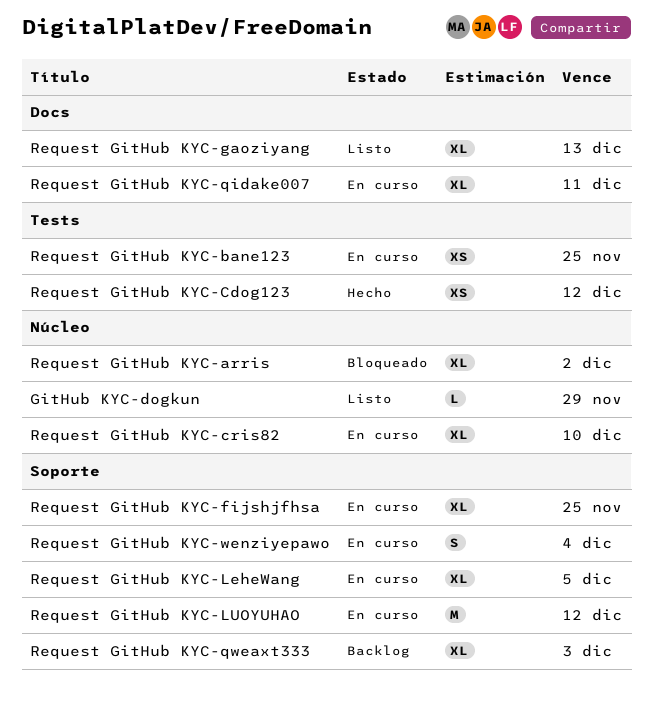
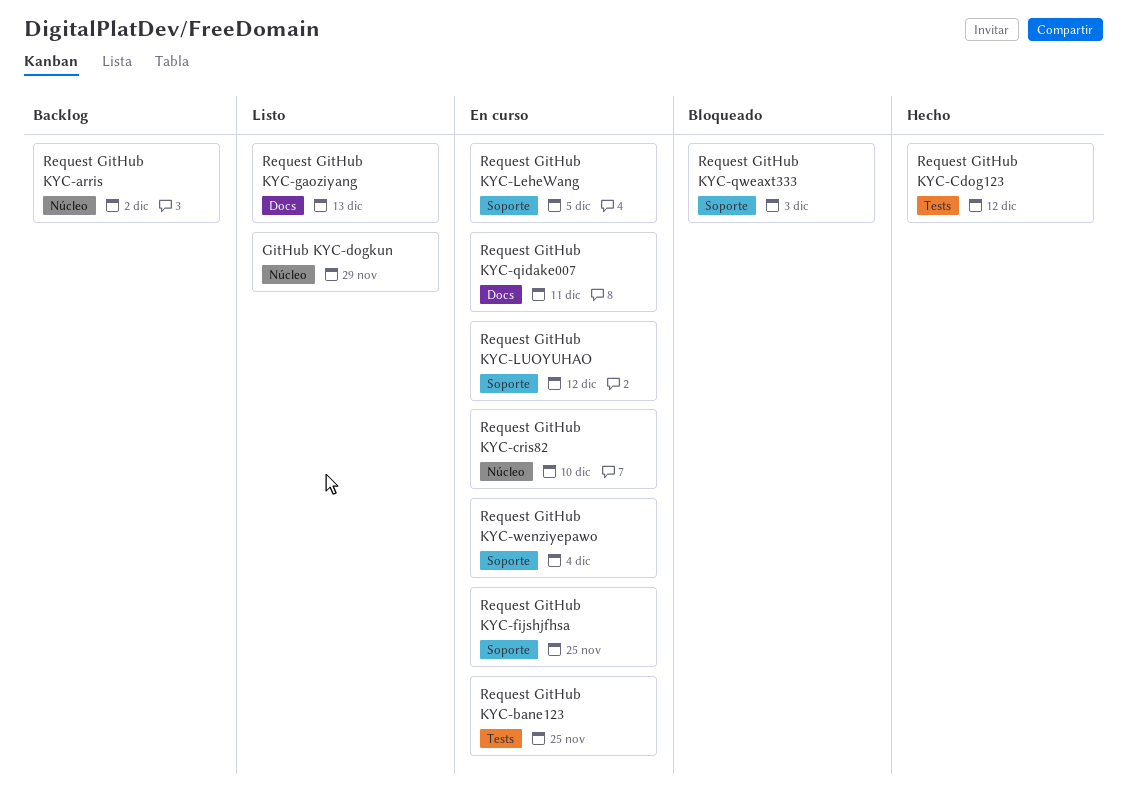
Request GitHub KYC-arris, status: Bloqueado -> Backlog
Request GitHub KYC-qweaxt333, status: Backlog -> Bloqueado

